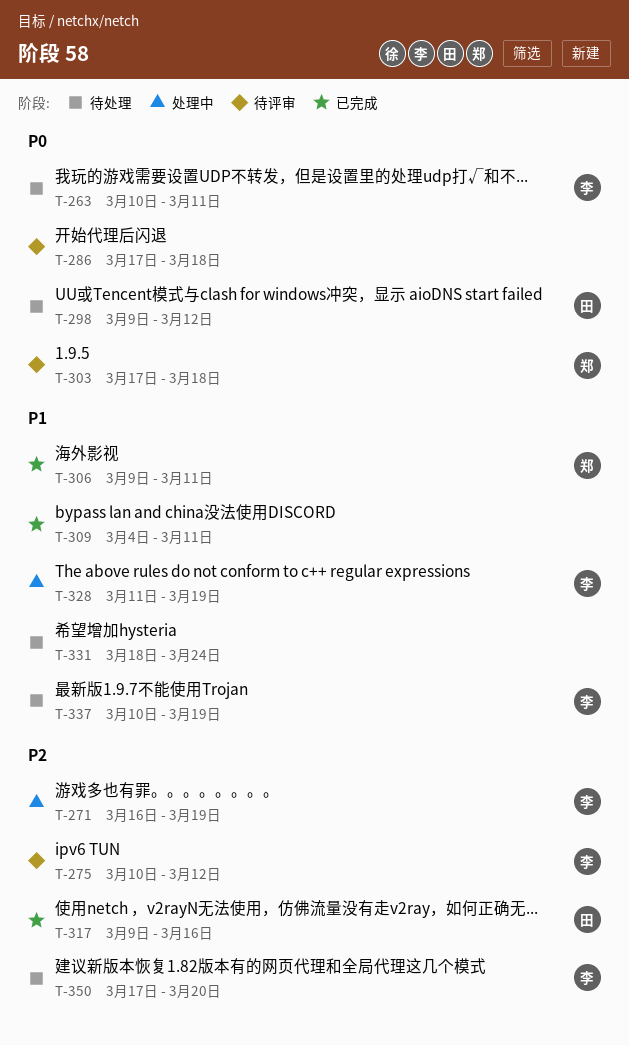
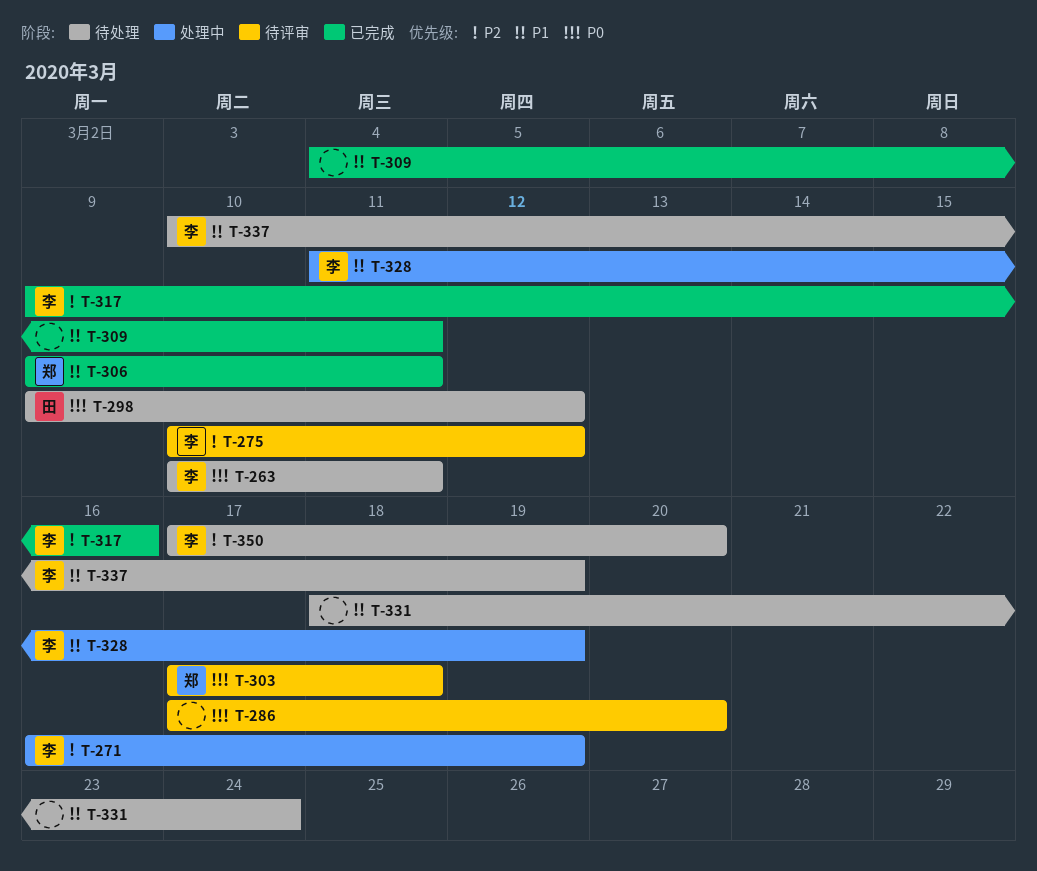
T-286, due: Mar 18 -> Mar 20
T-317, owner: 田 -> 李

